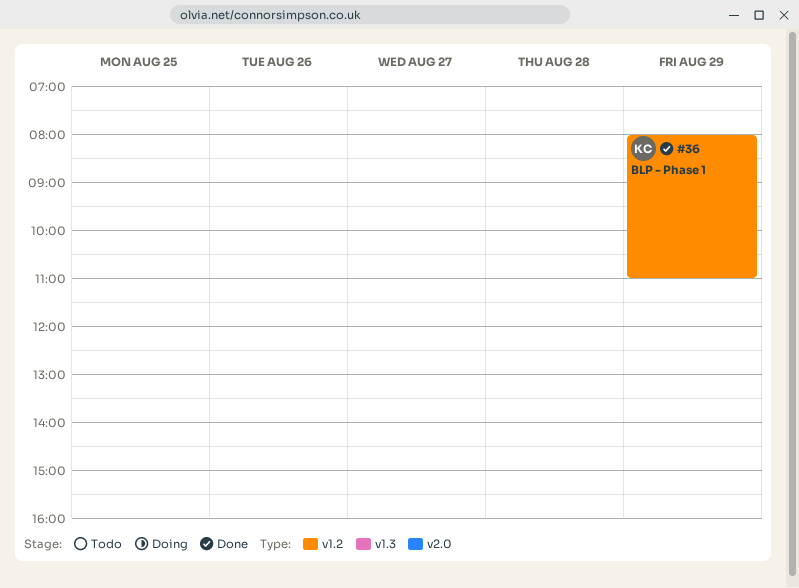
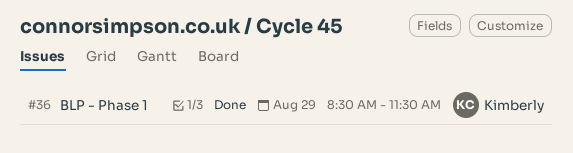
#36, begins: 08:00 -> 08:30
#36, ends: 11:00 -> 11:30

